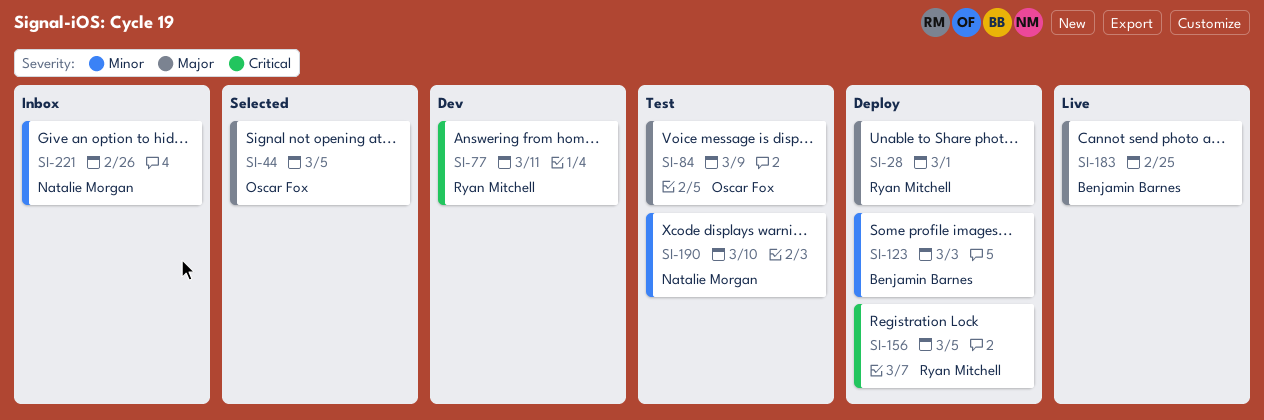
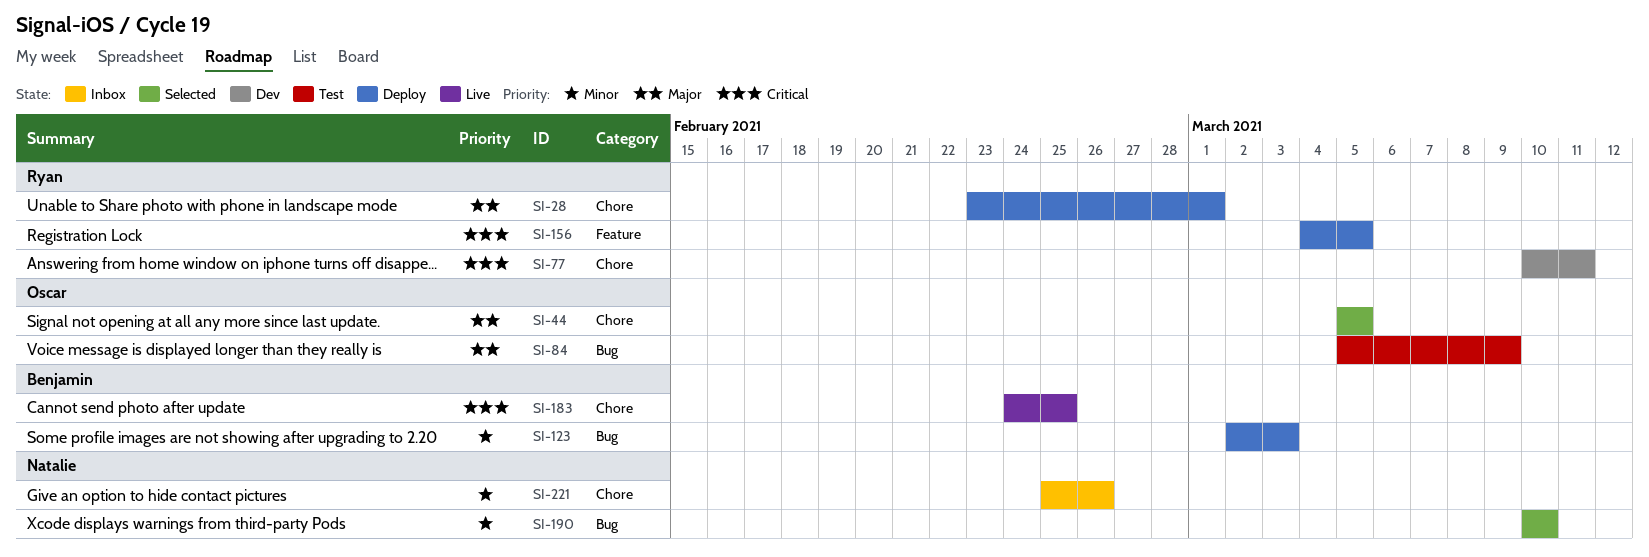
SI-183, priority: Major -> Critical
SI-190, status: Test -> Selected

